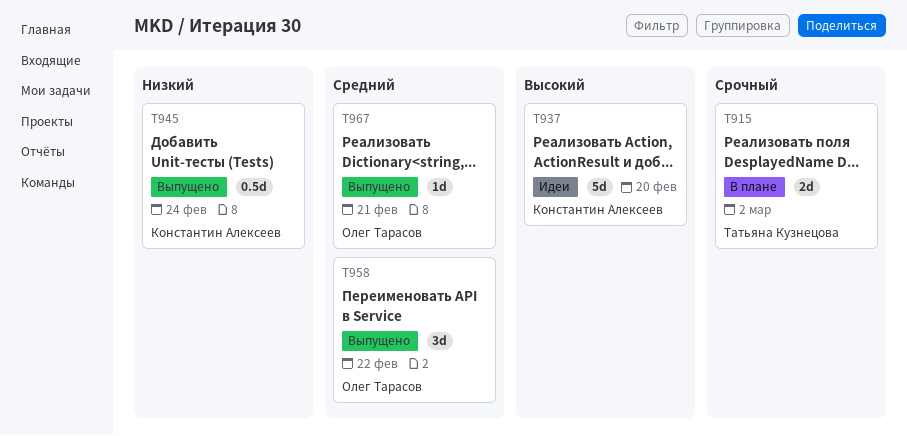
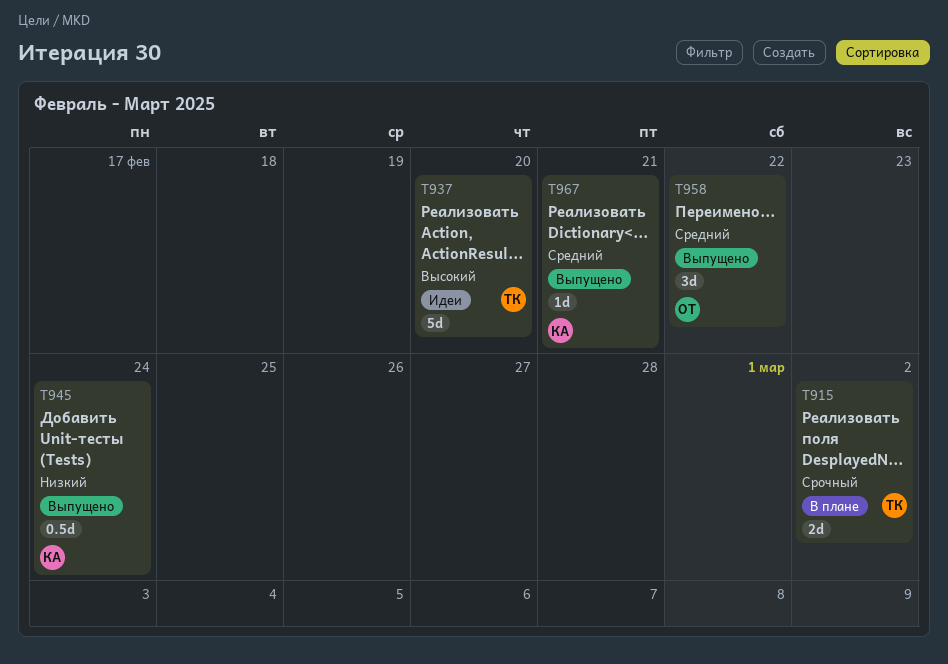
T937, owner: Константин Алексеев -> Татьяна Кузнецова
T967, owner: Олег Тарасов -> Константин Алексеев

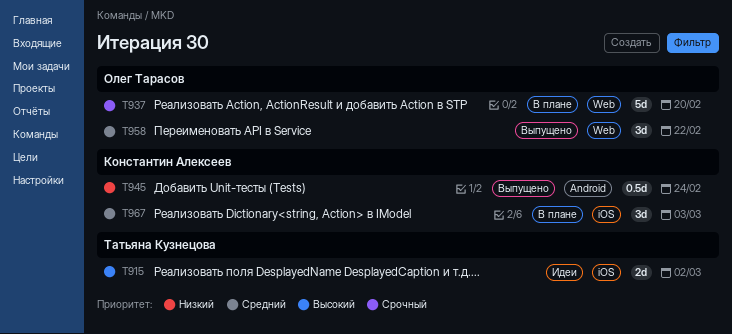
T915, status: В плане -> Идеи
T915, priority: Срочный -> Высокий
T937, status: Идеи -> В плане
T937, owner: Татьяна Кузнецова -> Олег Тарасов
T937, priority: Высокий -> Срочный
T967, status: Выпущено -> В плане
T967, estimate: 1d -> 3d
T967, due: Feb 21 -> Mar 3

